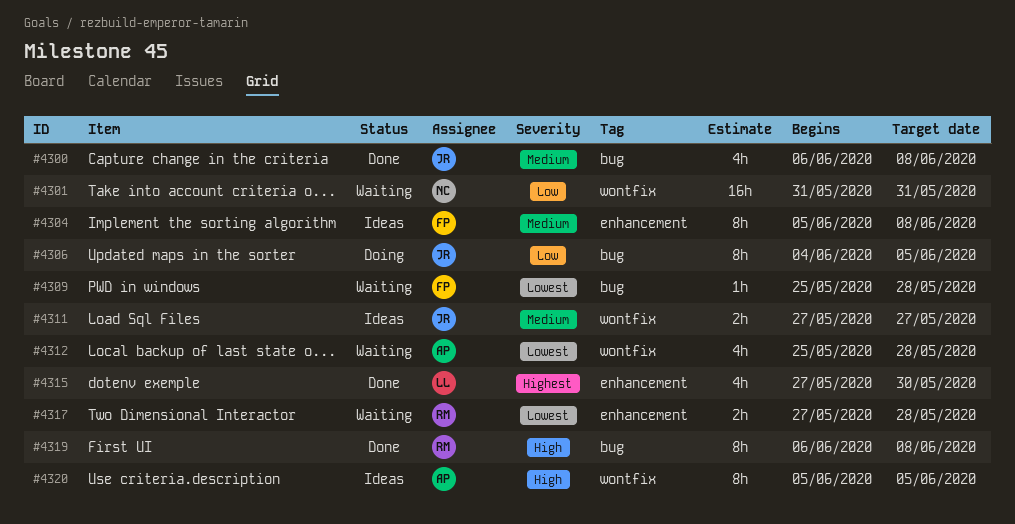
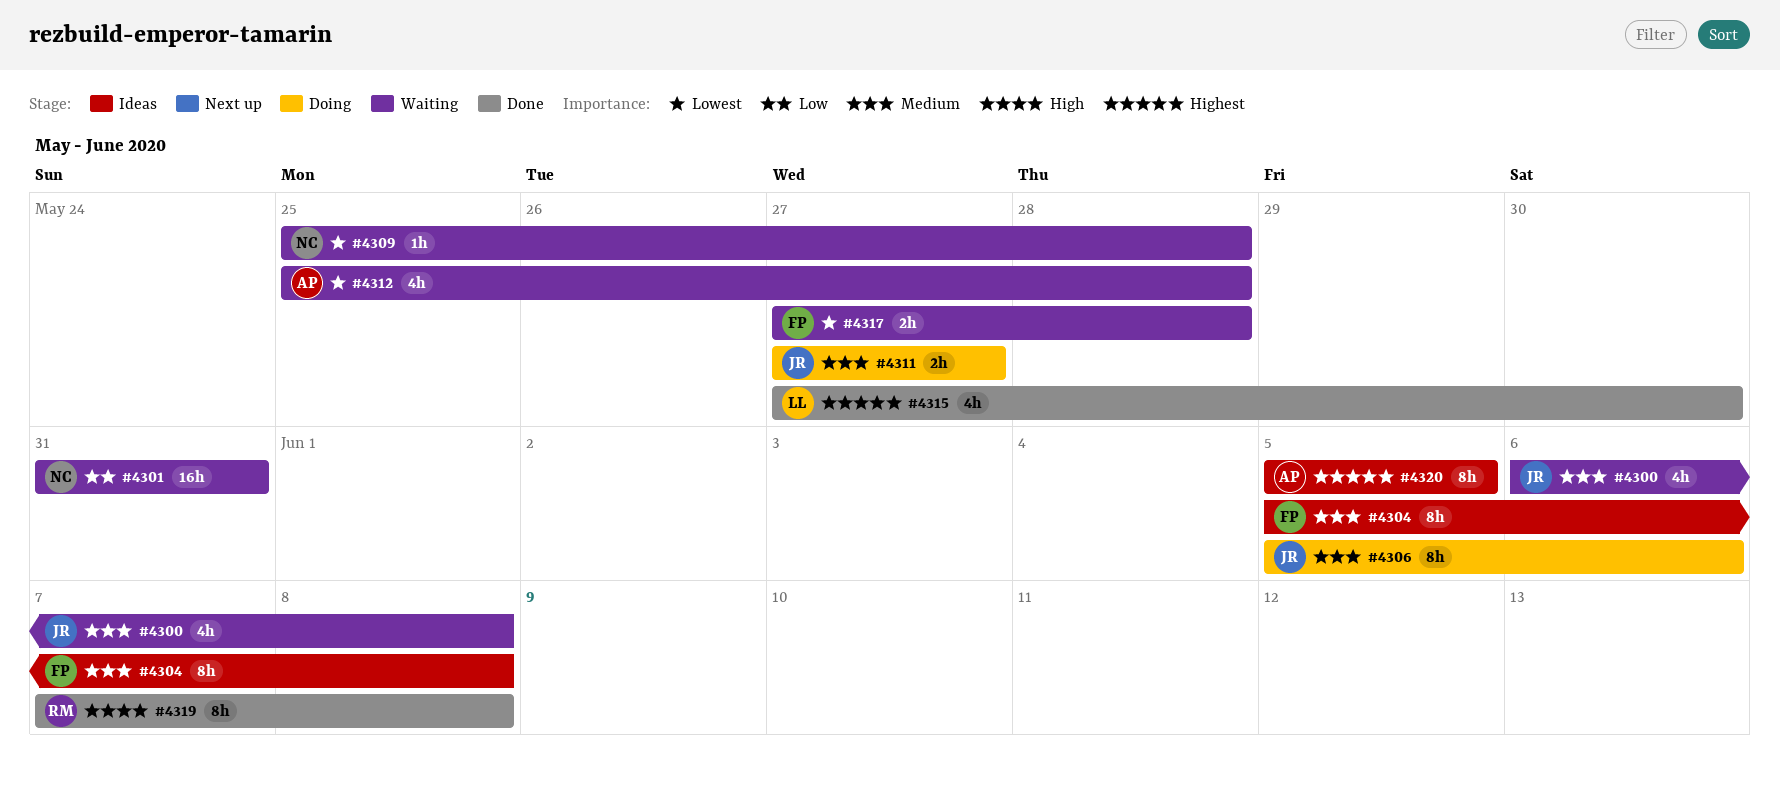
#4300, status: Done -> Waiting
#4306, priority: Low -> Medium
#4306, start: Jun 4 -> Jun 5
#4306, due: Jun 5 -> Jun 6
#4309, owner: FP -> NC
#4311, status: Ideas -> Doing
#4317, owner: RM -> FP
#4319, start: Jun 6 -> Jun 7
#4320, priority: High -> Highest

